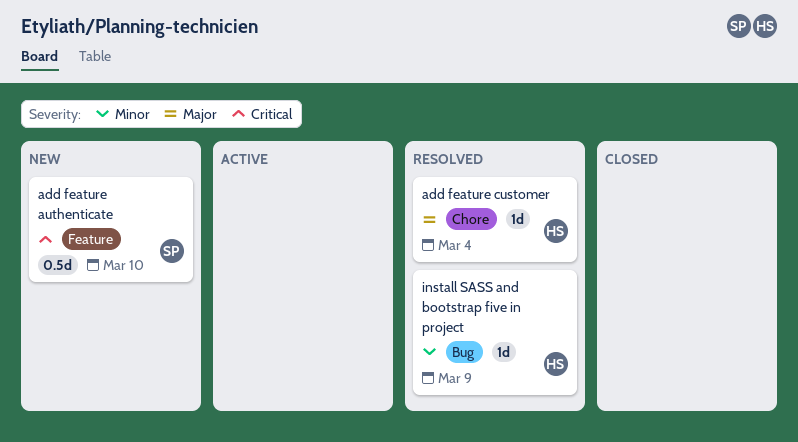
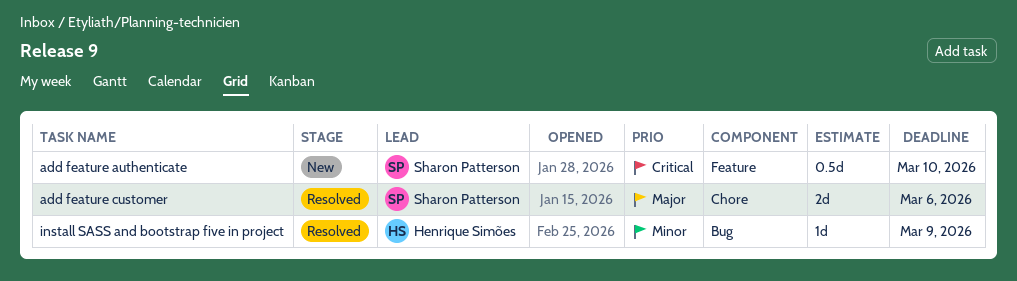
add feature customer, owner: Henrique Simões -> Sharon Patterson
add feature customer, estimate: 1d -> 2d
add feature customer, due: Mar 4 -> Mar 6

